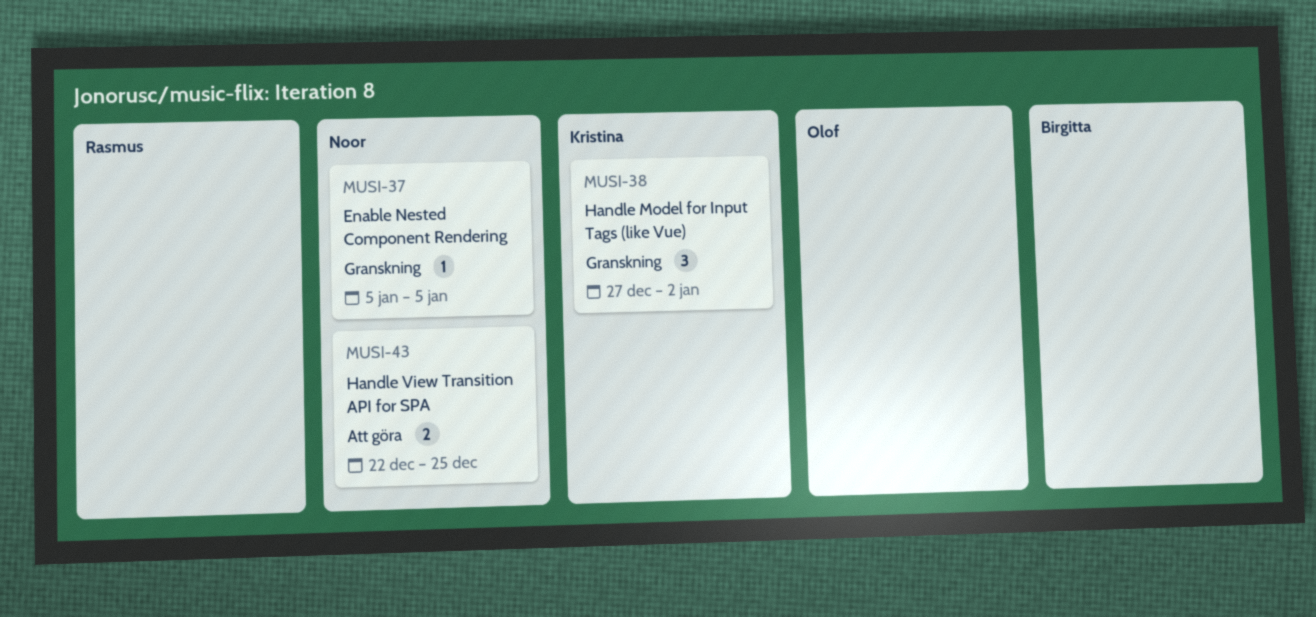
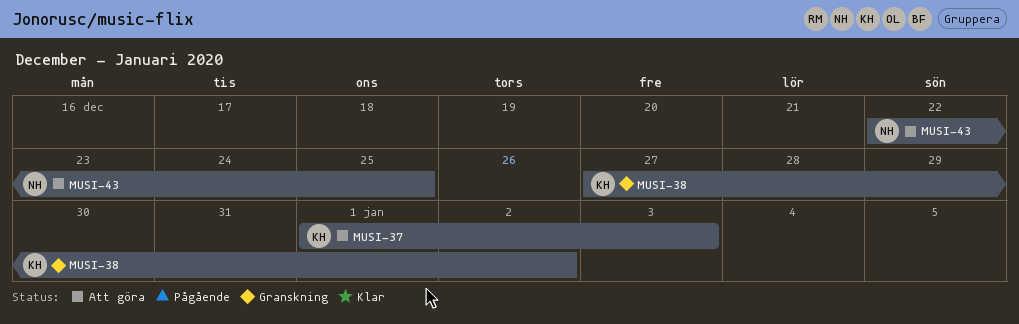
MUSI-37, status: Granskning -> Att göra
MUSI-37, owner: Noor -> Kristina
MUSI-37, start: Jan 5 -> Jan 1
MUSI-37, due: Jan 5 -> Jan 3

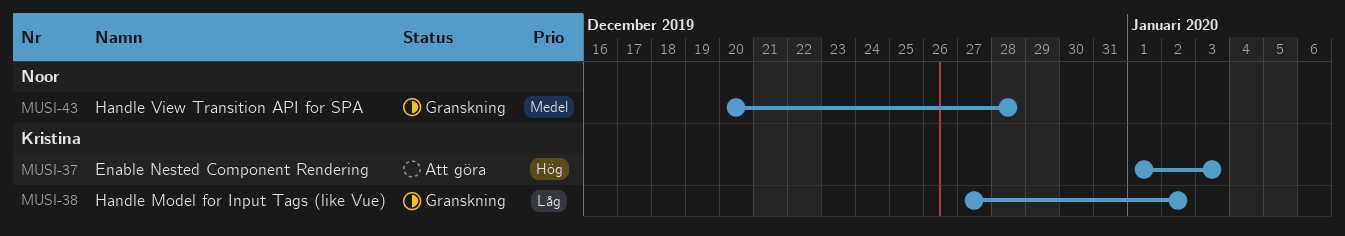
MUSI-43, status: Att göra -> Granskning
MUSI-43, start: Dec 22 -> Dec 20
MUSI-43, due: Dec 25 -> Dec 28

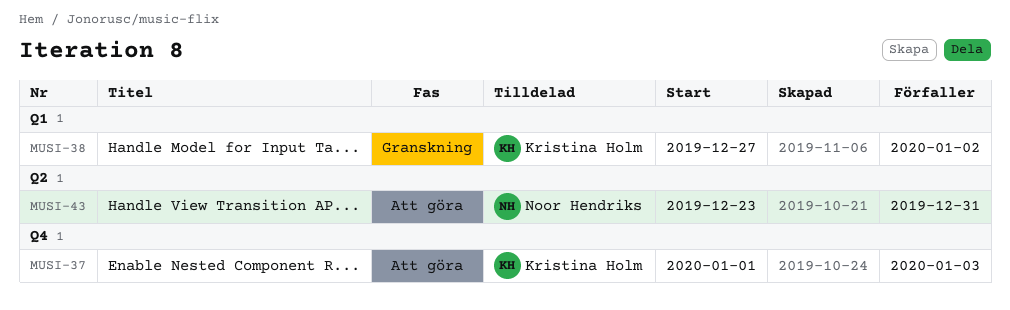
MUSI-43, status: Granskning -> Att göra
MUSI-43, start: Dec 20 -> Dec 23
MUSI-43, due: Dec 28 -> Dec 31

